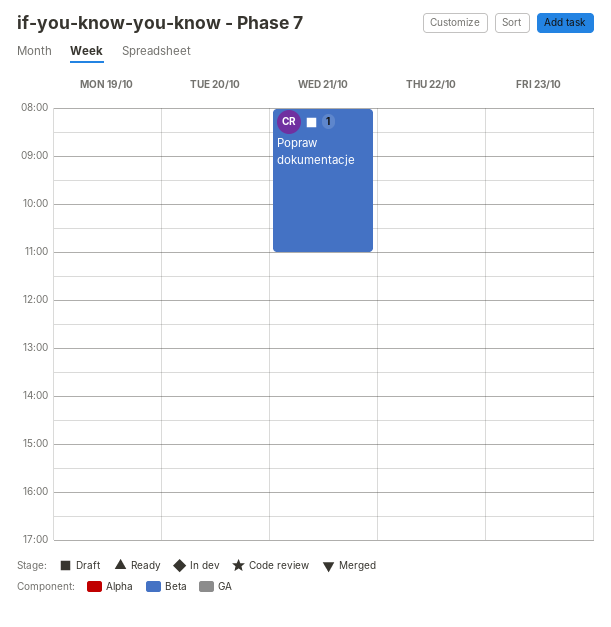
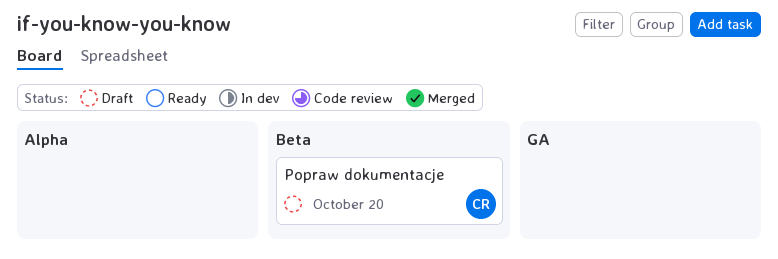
Popraw dokumentacje, day: Oct 21 -> Oct 20

